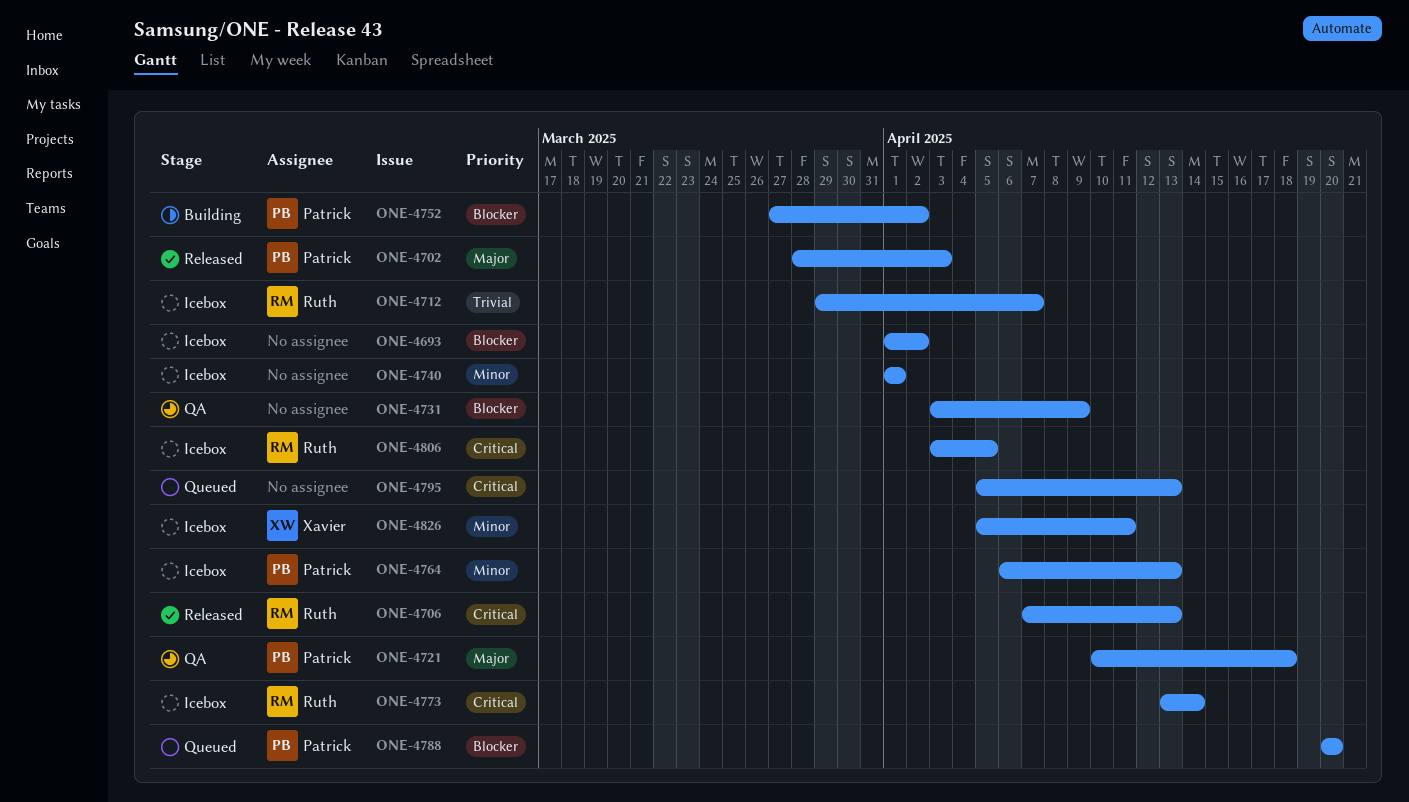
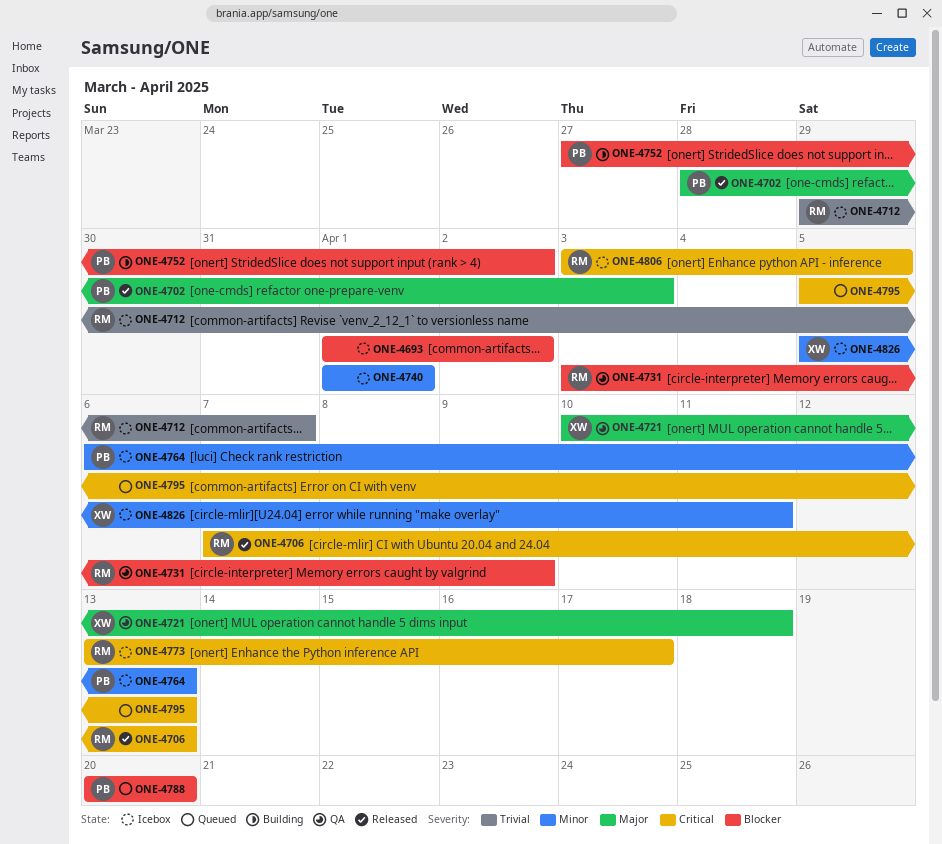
ONE-4721, owner: Patrick -> Xavier
ONE-4731, owner: none -> Ruth
ONE-4773, due: Apr 14 -> Apr 17

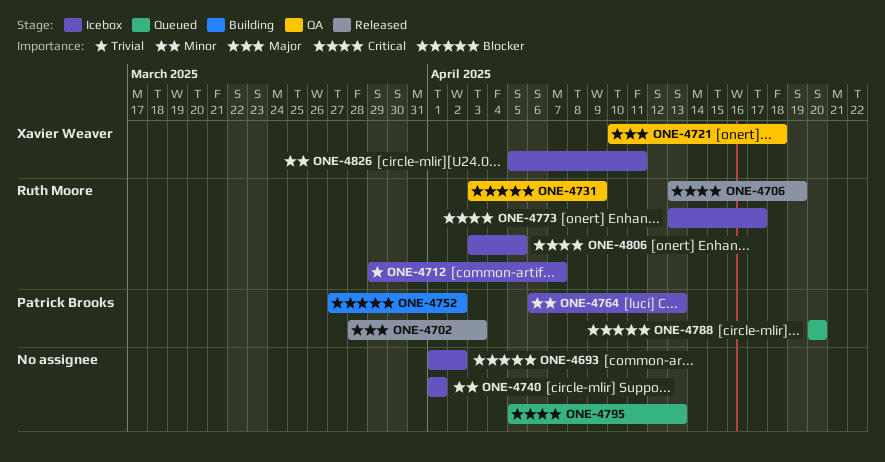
ONE-4706, start: Apr 7 -> Apr 13
ONE-4706, due: Apr 13 -> Apr 19

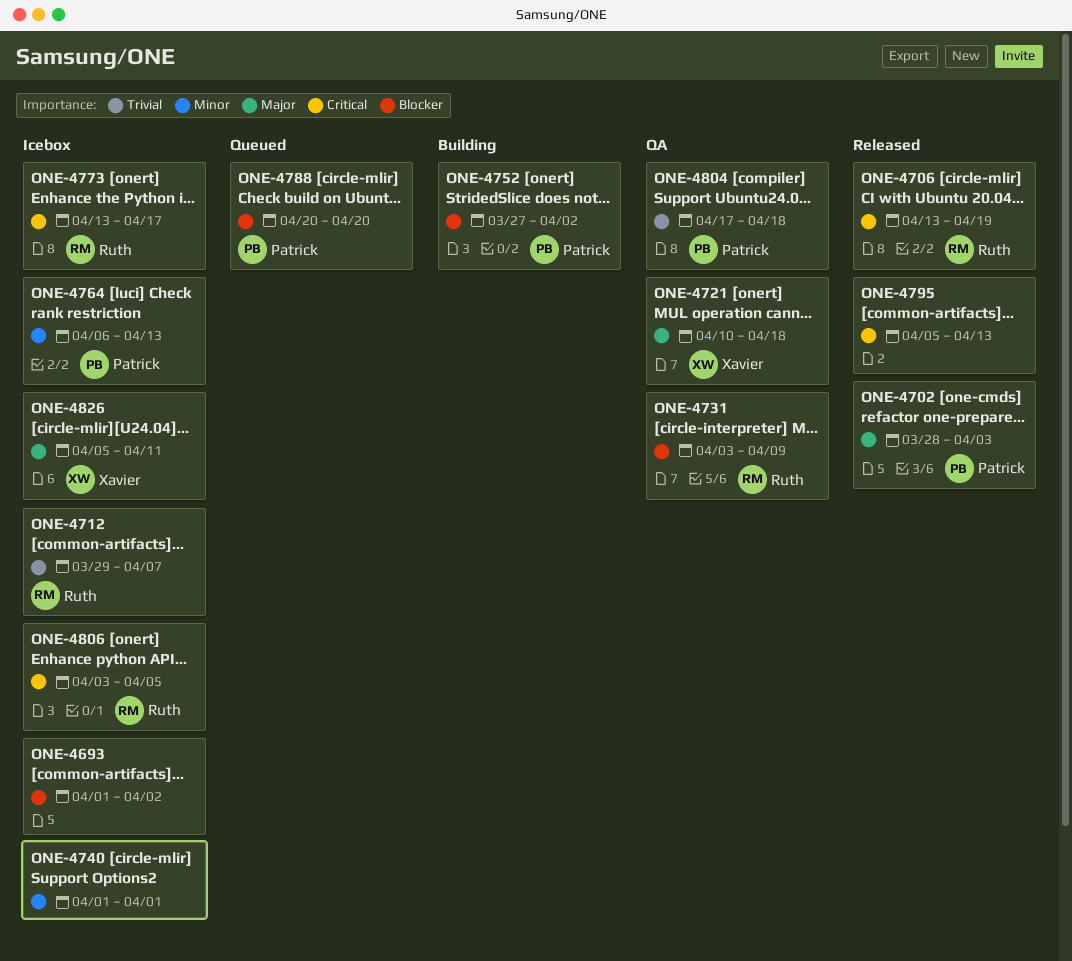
ONE-4795, status: Queued -> Released
ONE-4804: none -> present
ONE-4826, priority: Minor -> Major

